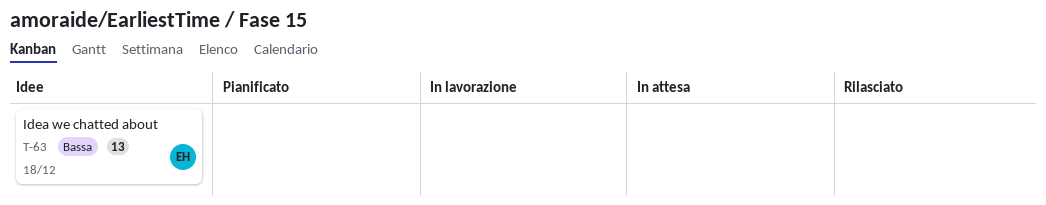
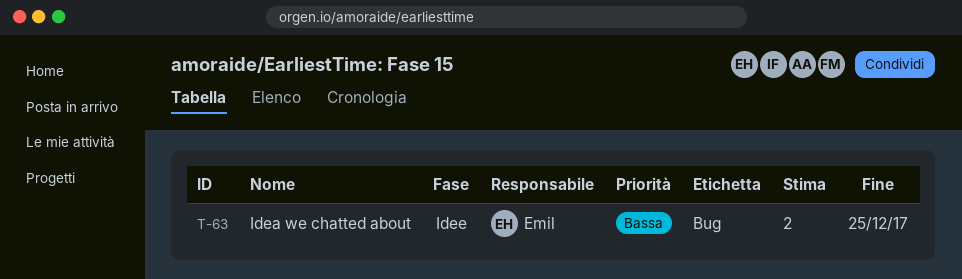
T-63, estimate: 13 -> 2
T-63, due: Dec 18 -> Dec 25

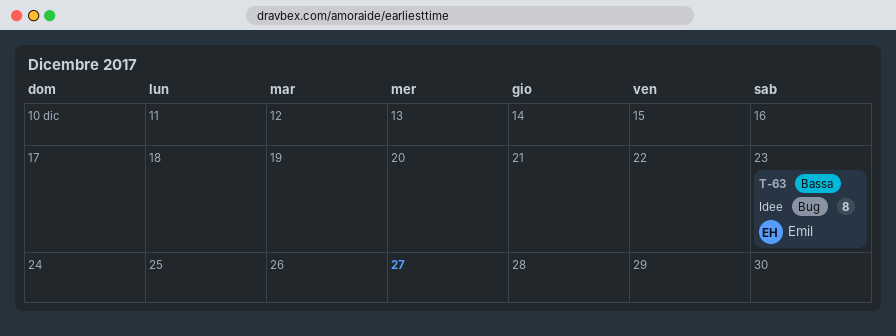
T-63, estimate: 2 -> 8
T-63, due: Dec 25 -> Dec 23

